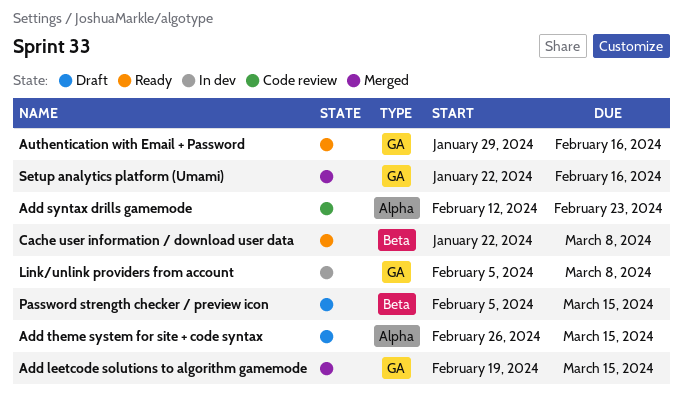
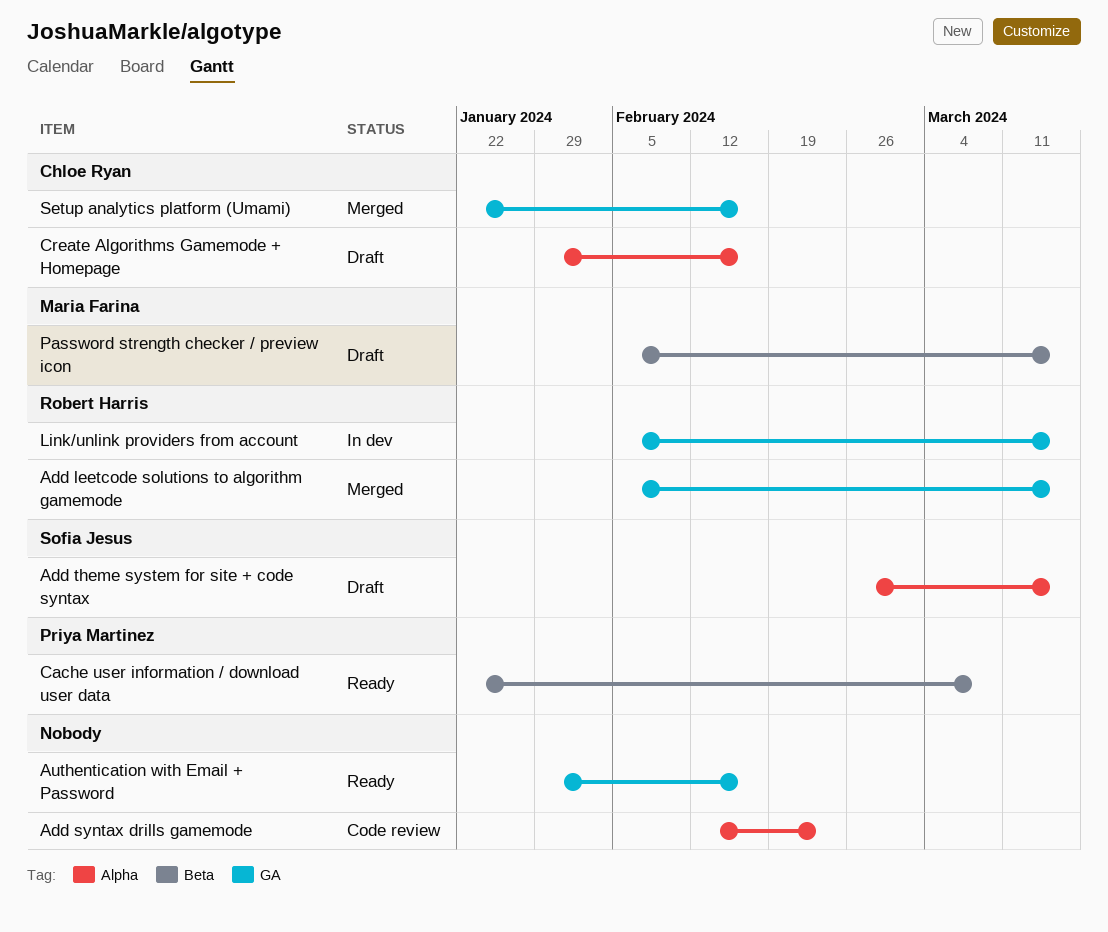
Add leetcode solutions to algorithm gamemode, start: Feb 19 -> Feb 5
Create Algorithms Gamemode + Homepage: none -> present
Link/unlink providers from account, due: Mar 8 -> Mar 15

